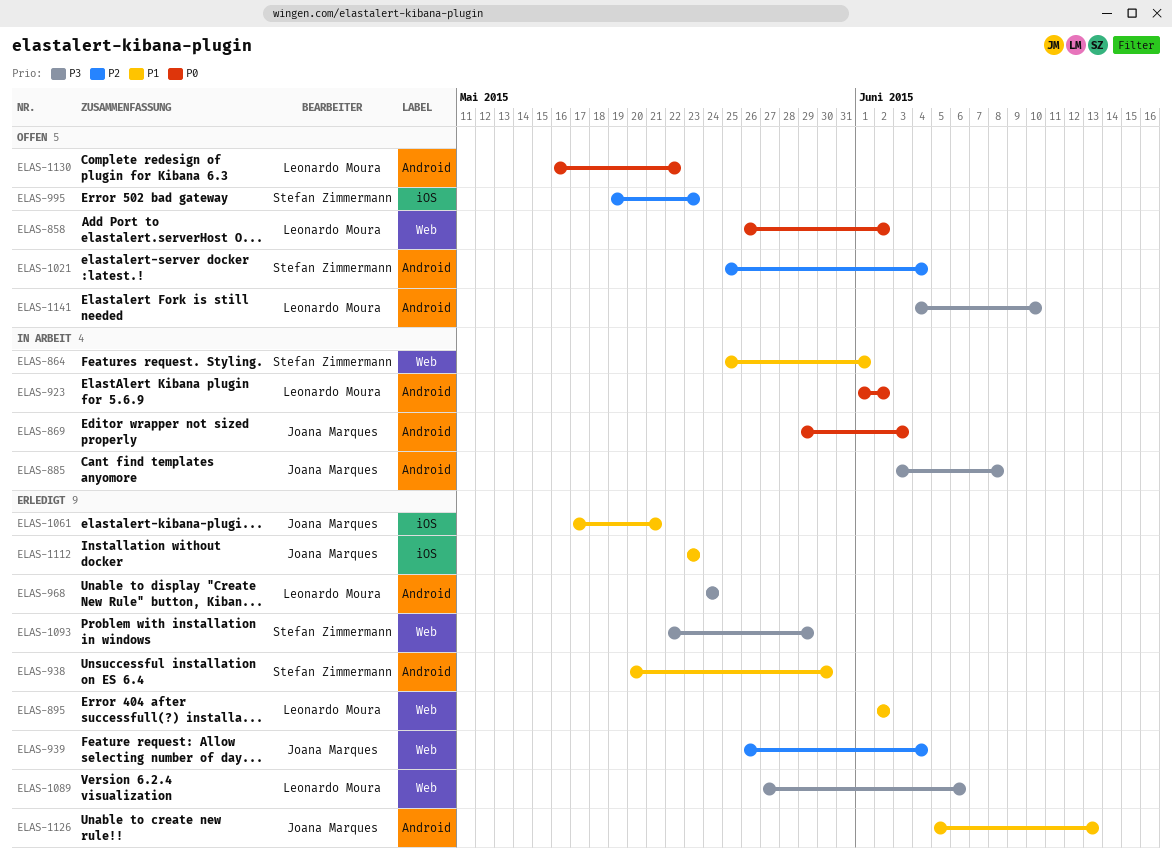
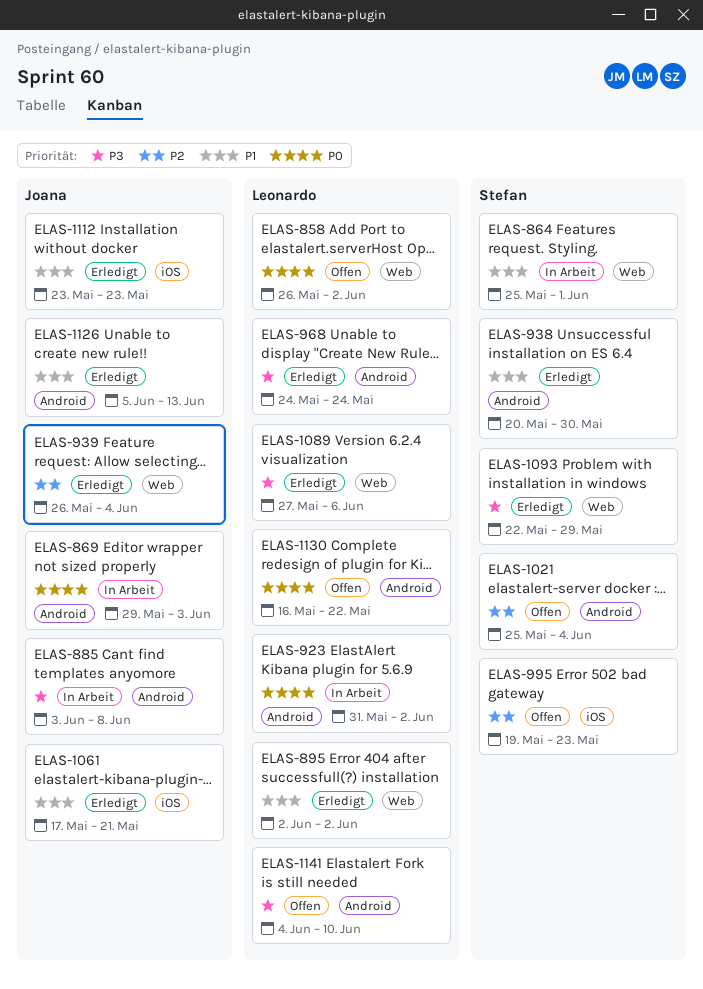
ELAS-923, start: Jun 1 -> May 31

